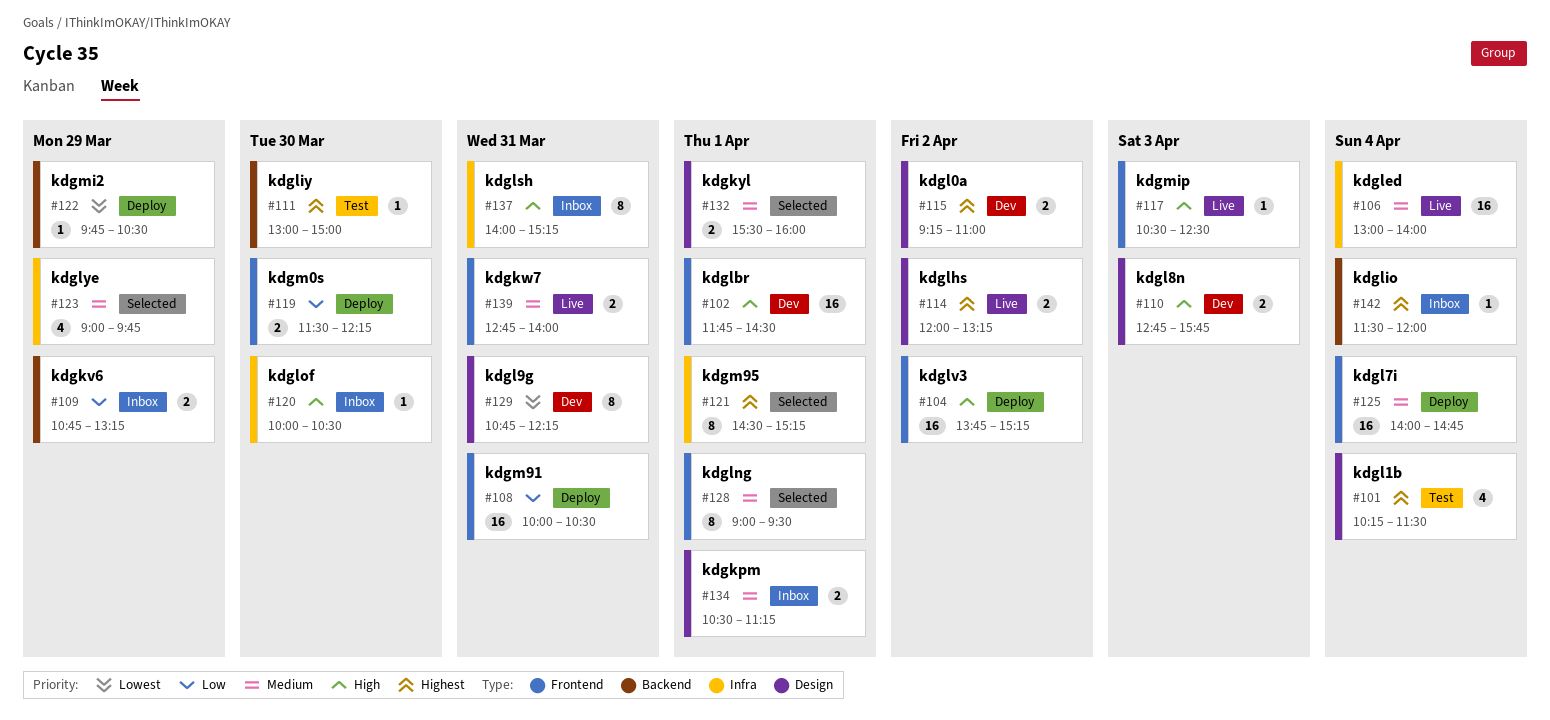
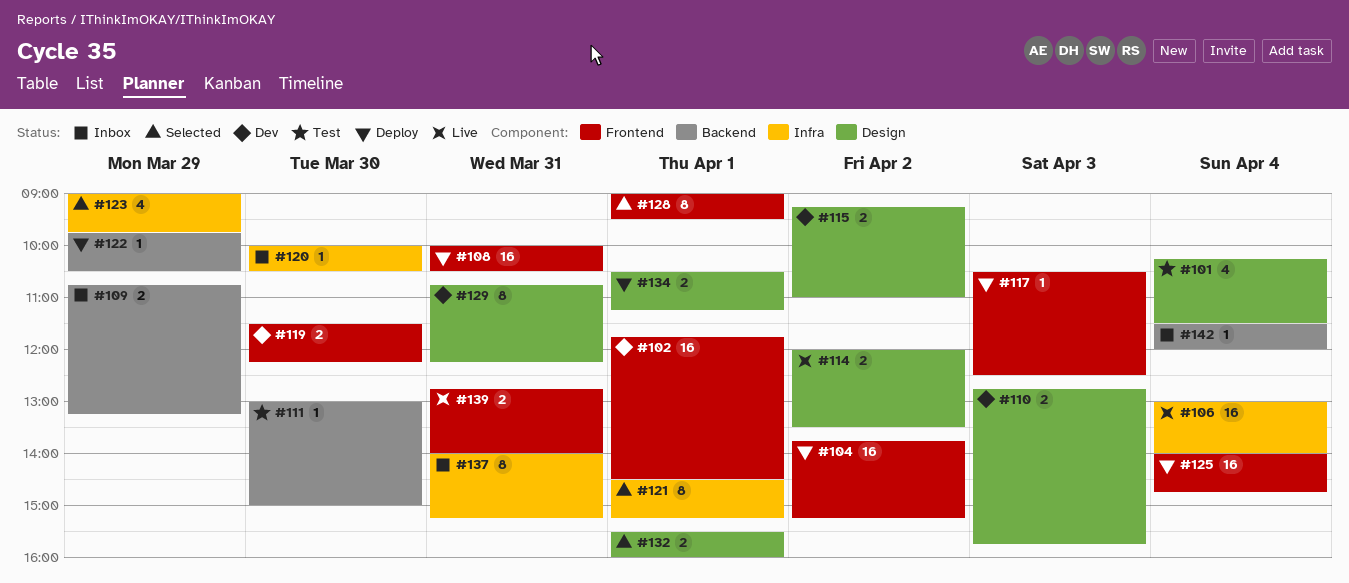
#114, ends: 13:15 -> 13:30
#117, status: Live -> Deploy
#119, status: Deploy -> Dev
#134, status: Inbox -> Deploy

